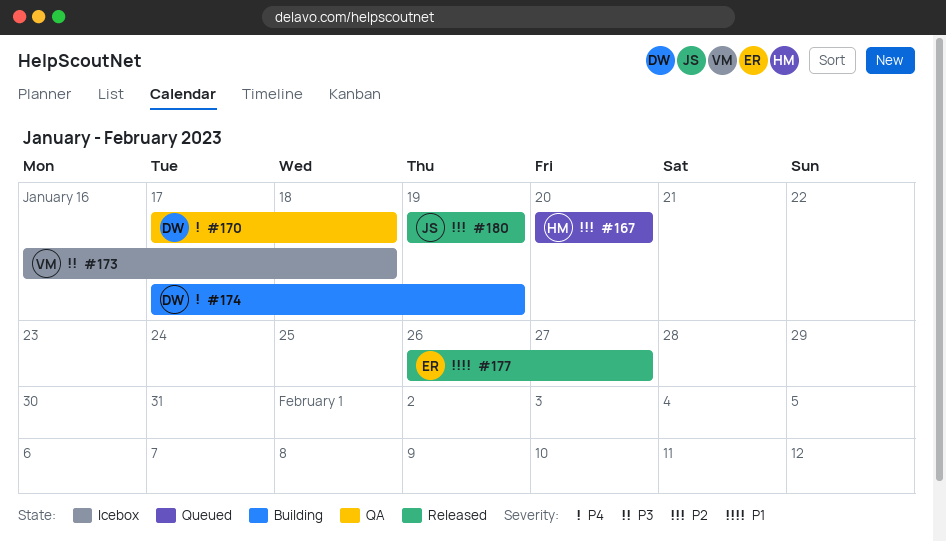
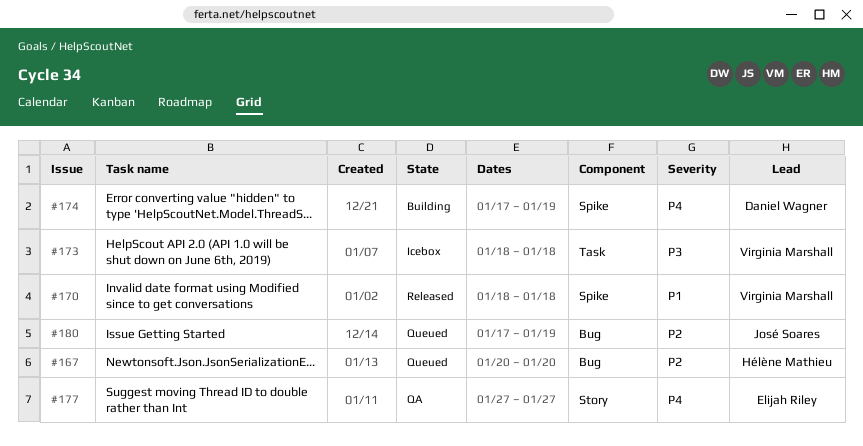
#170, status: QA -> Released
#170, owner: Daniel Wagner -> Virginia Marshall
#170, priority: P4 -> P1
#170, start: Jan 17 -> Jan 18
#173, start: Jan 16 -> Jan 18
#177, status: Released -> QA
#177, priority: P1 -> P4
#177, start: Jan 26 -> Jan 27
#180, status: Released -> Queued
#180, start: Jan 19 -> Jan 17

